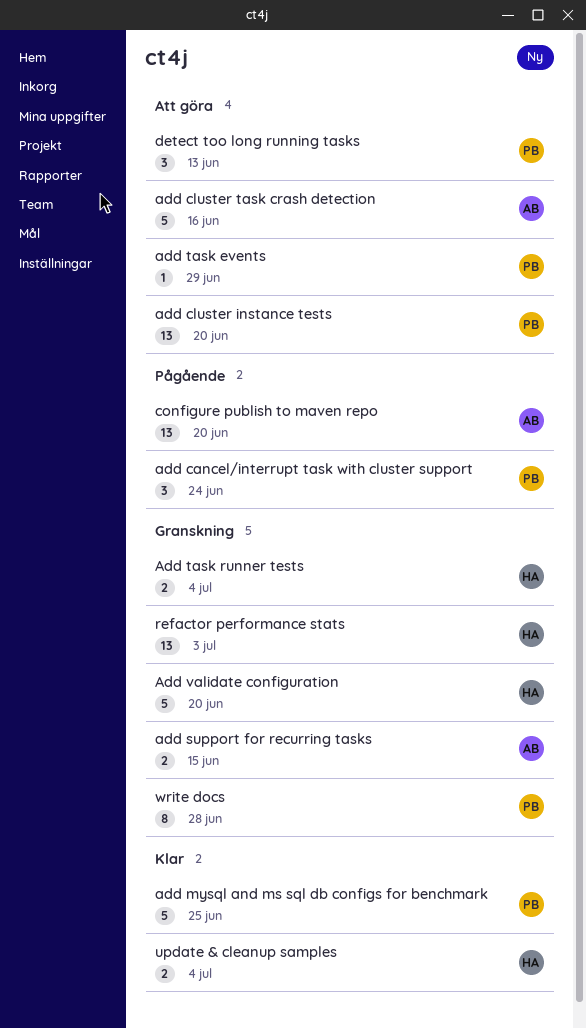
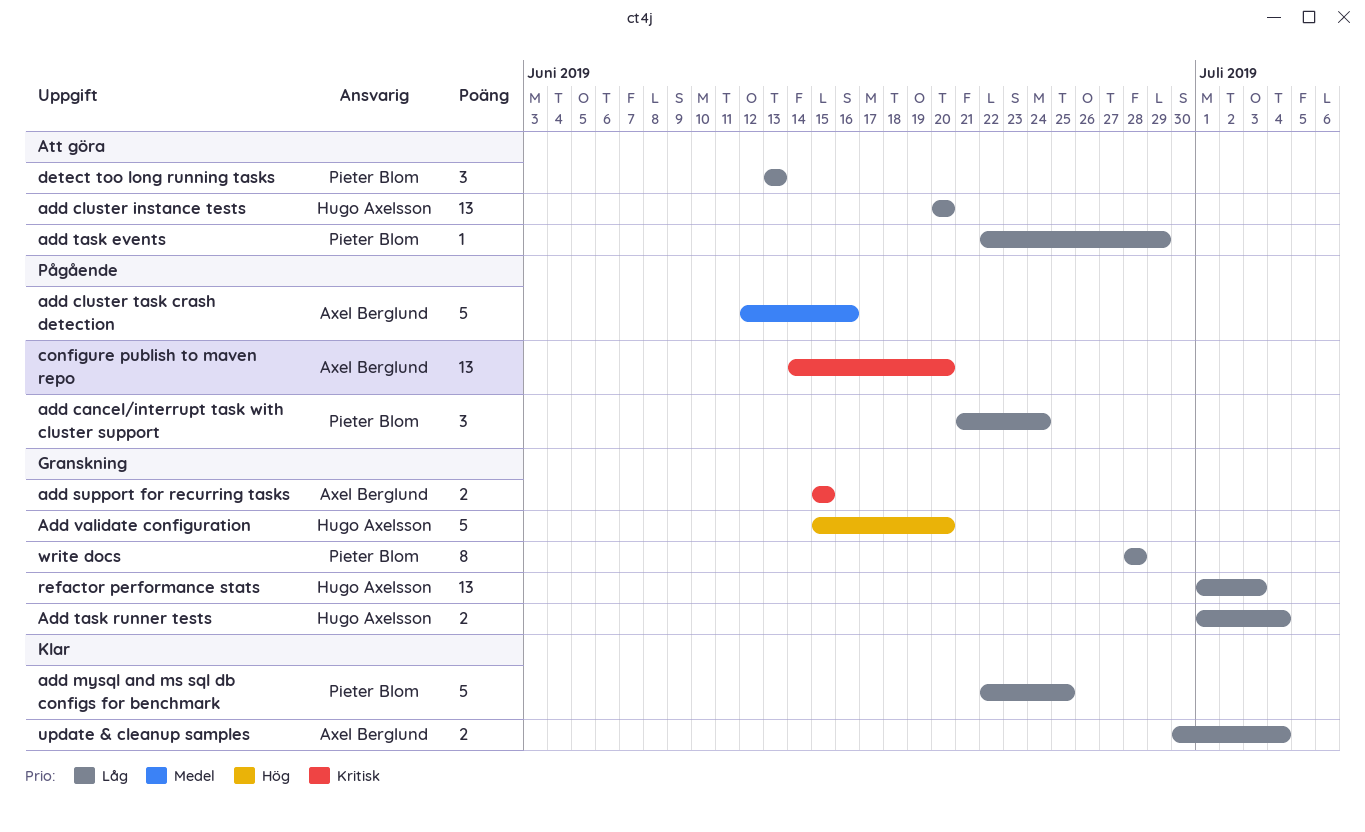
add cluster instance tests, owner: Pieter Blom -> Hugo Axelsson
add cluster task crash detection, status: Att göra -> Pågående
update & cleanup samples, owner: Hugo Axelsson -> Axel Berglund

